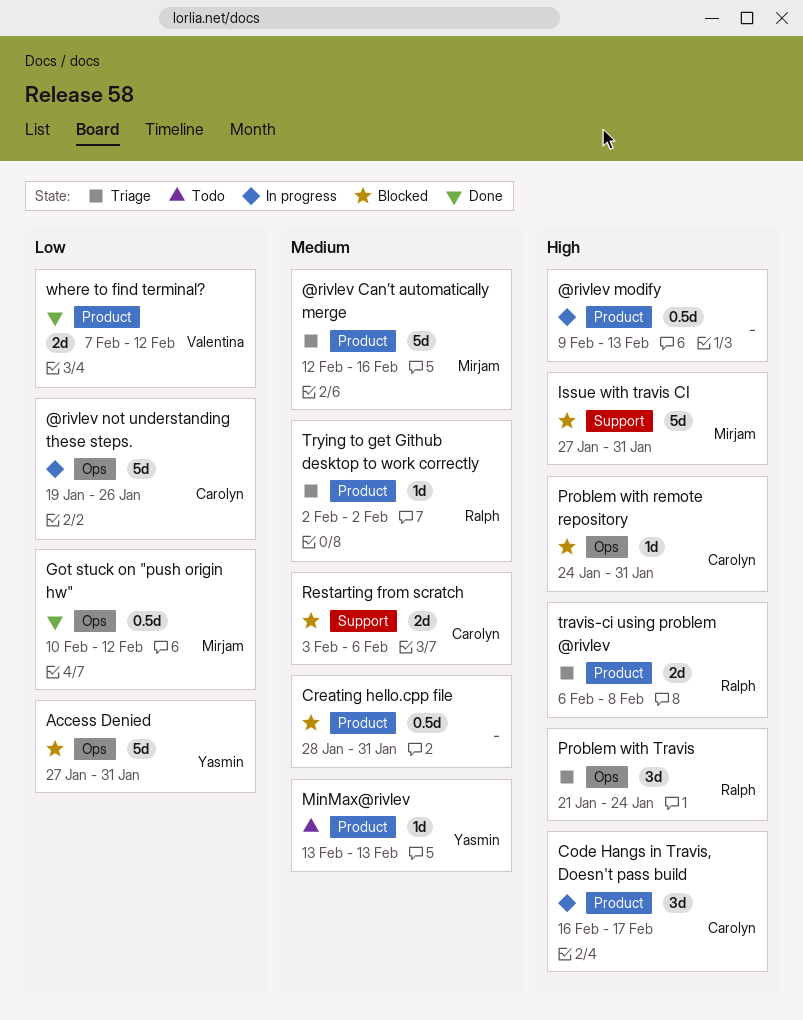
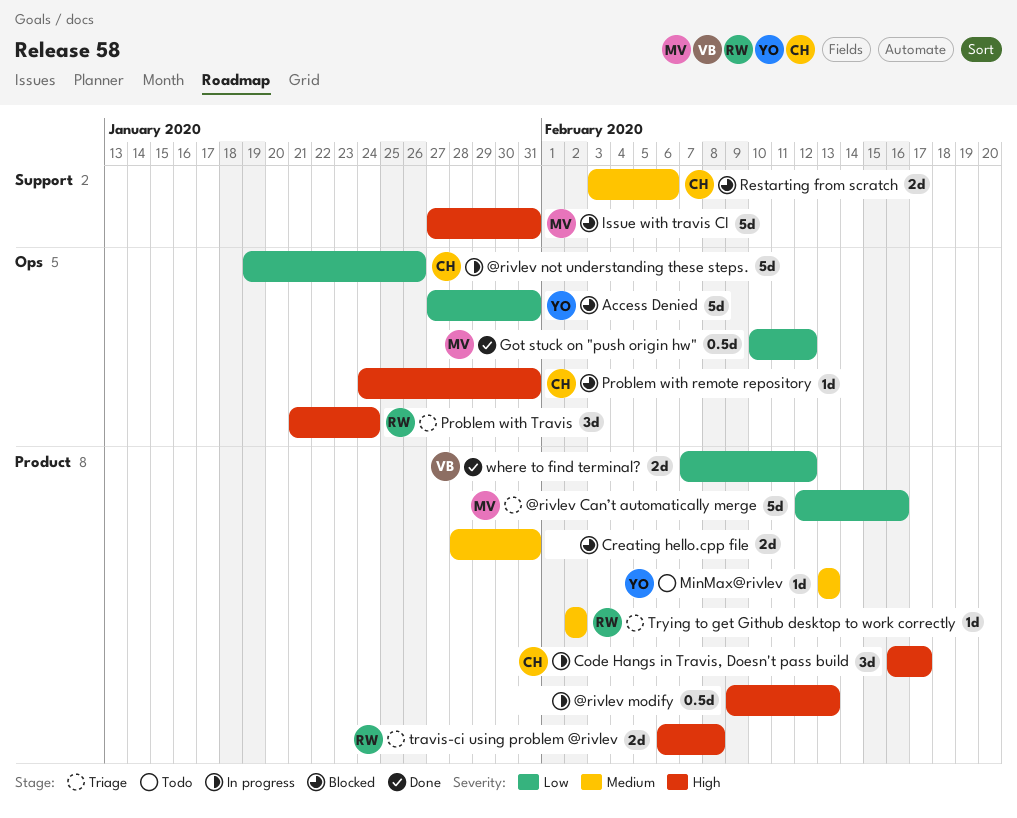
@rivlev Can’t automatically merge, priority: Medium -> Low
Creating hello.cpp file, estimate: 0.5d -> 2d

